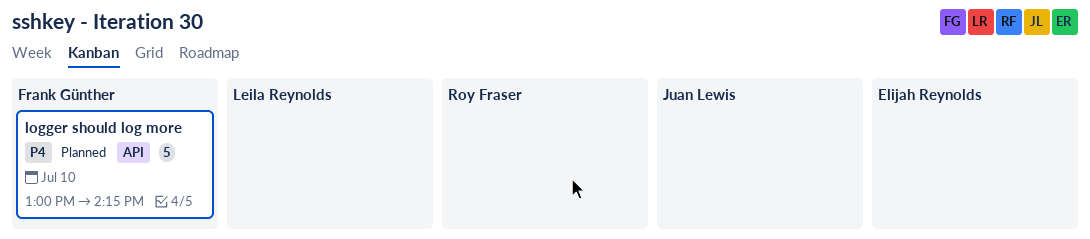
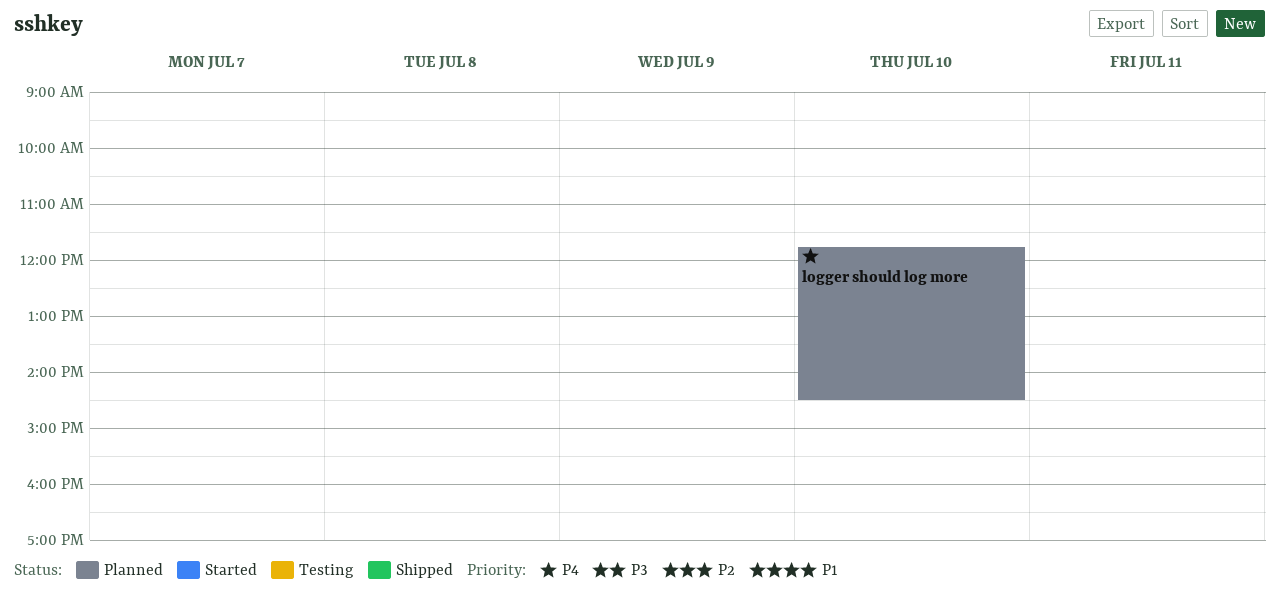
logger should log more, begins: 13:00 -> 11:45
logger should log more, ends: 14:15 -> 14:30

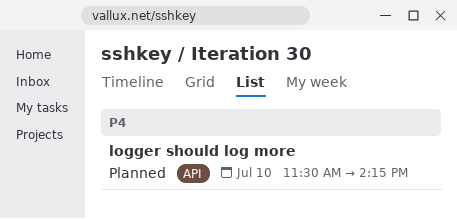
logger should log more, begins: 11:45 -> 11:30
logger should log more, ends: 14:30 -> 14:15

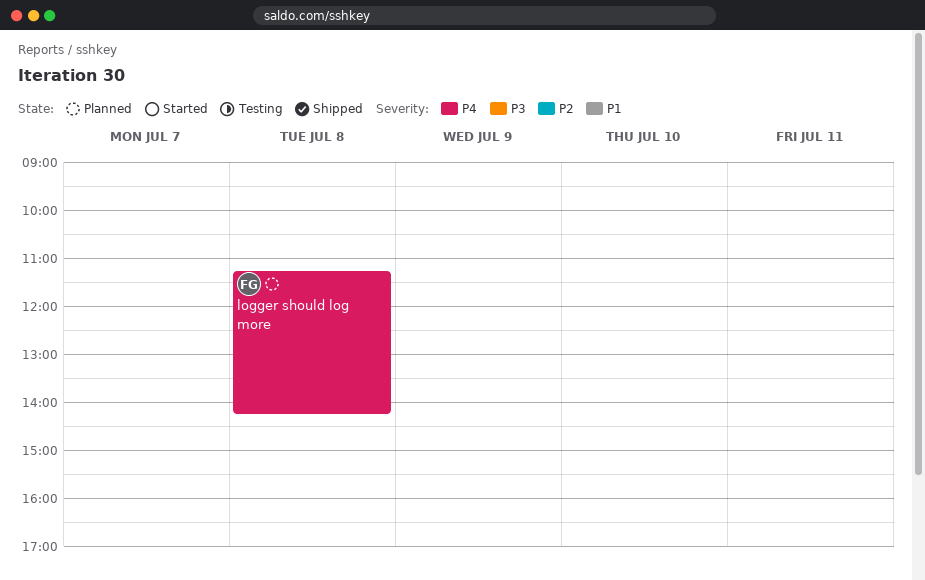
logger should log more, day: Jul 10 -> Jul 8
logger should log more, begins: 11:30 -> 11:15

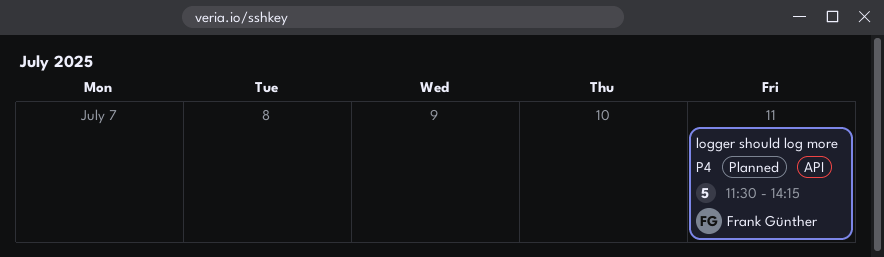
logger should log more, day: Jul 8 -> Jul 11
logger should log more, begins: 11:15 -> 11:30

